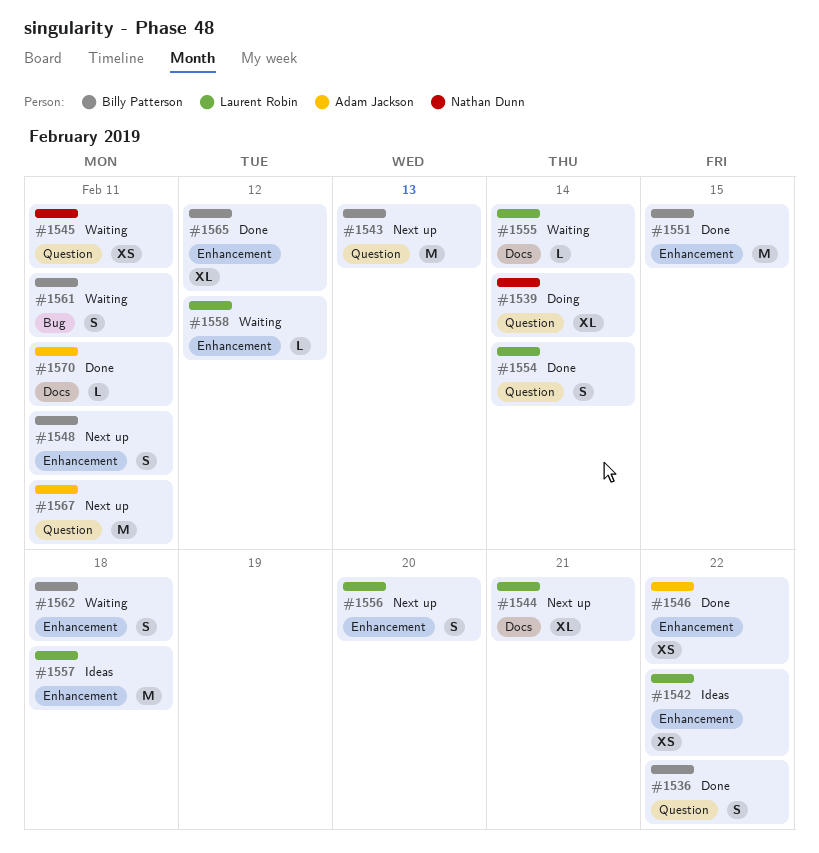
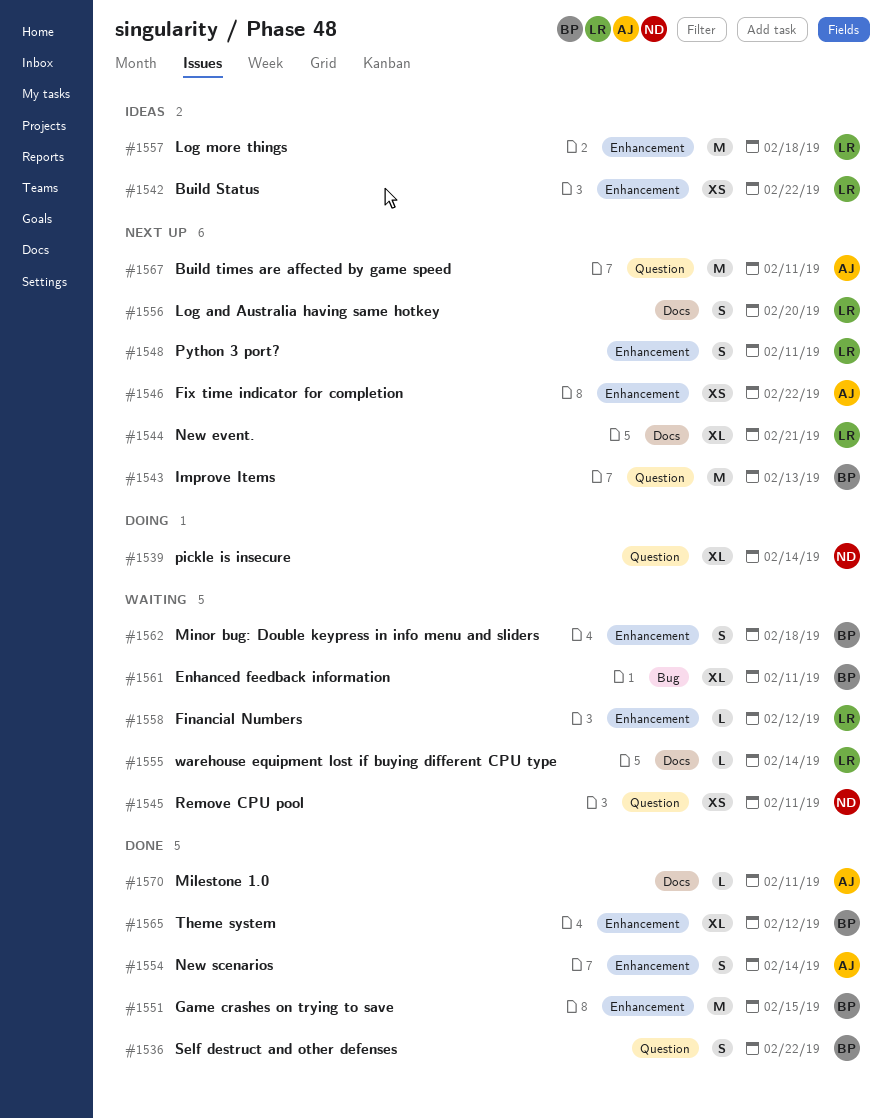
#1546, status: Done -> Next up
#1548, owner: Billy Patterson -> Laurent Robin
#1554, owner: Laurent Robin -> Adam Jackson
#1554, label: Question -> Enhancement
#1556, label: Enhancement -> Docs
#1561, estimate: S -> XL

